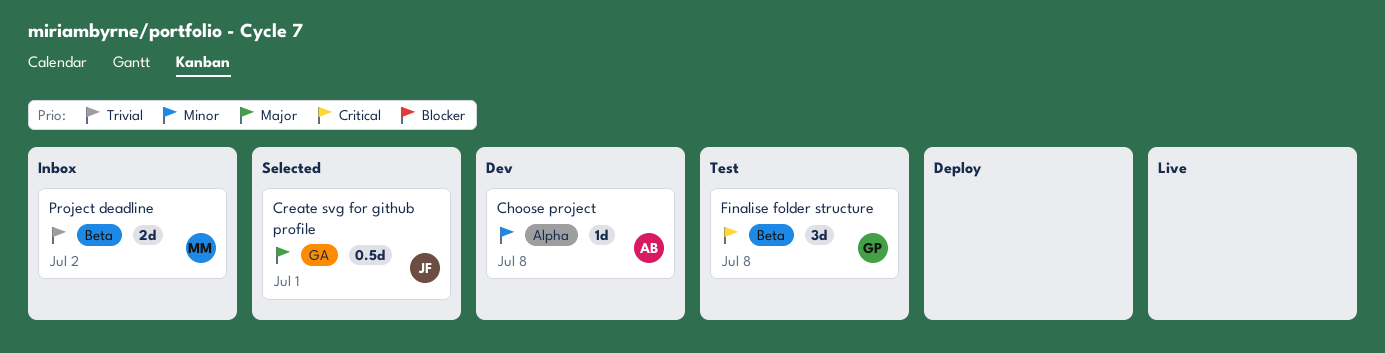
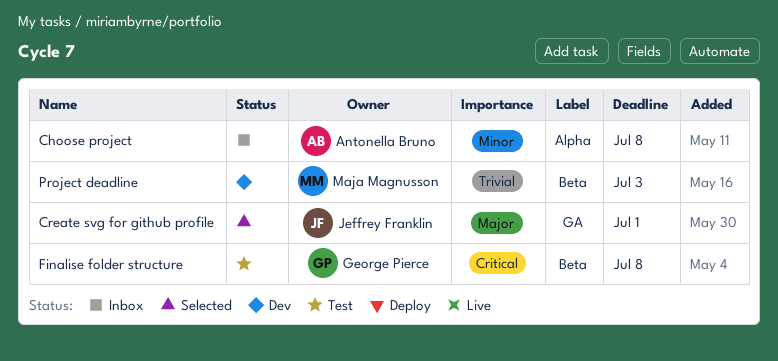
Choose project, status: Dev -> Inbox
Project deadline, status: Inbox -> Dev
Project deadline, due: Jul 2 -> Jul 3

